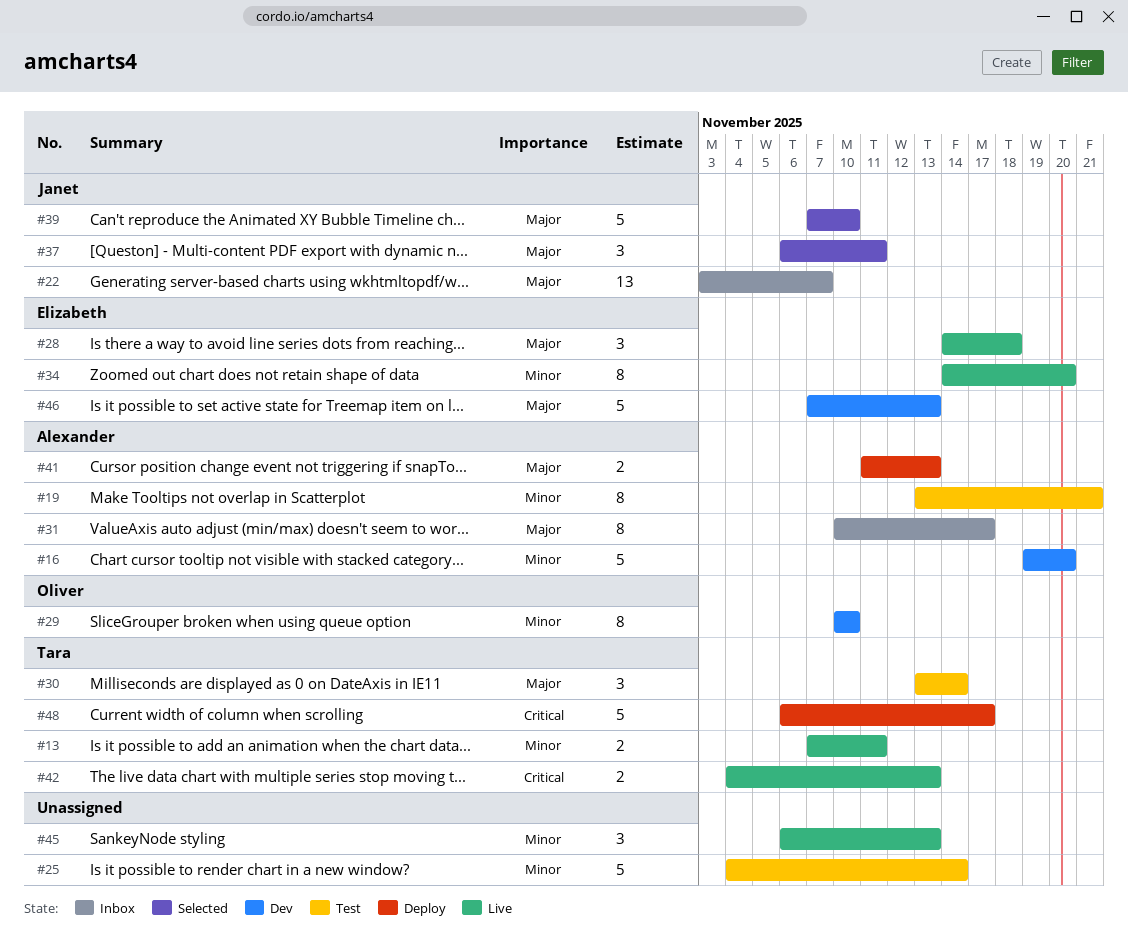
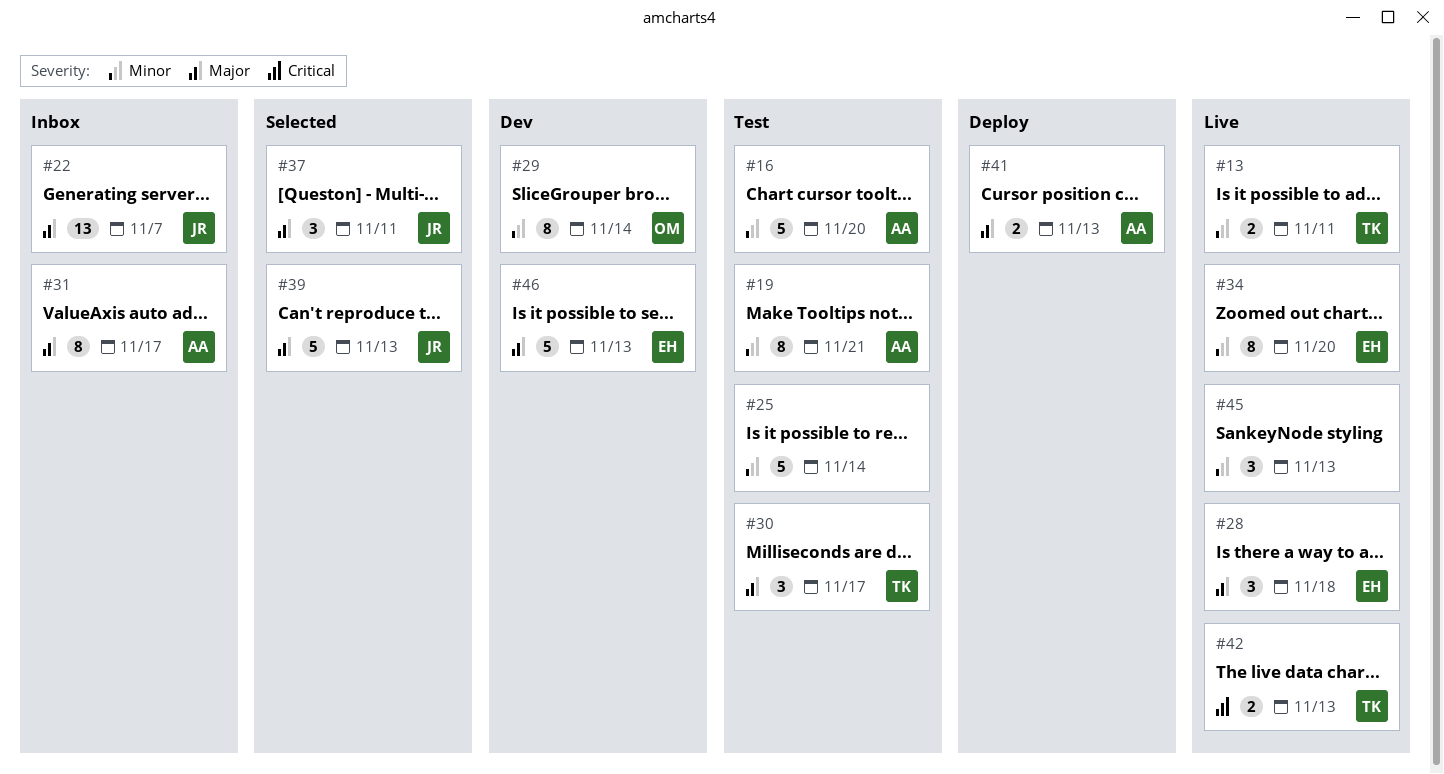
#16, status: Dev -> Test
#29, due: Nov 10 -> Nov 14
#30, due: Nov 14 -> Nov 17
#39, due: Nov 10 -> Nov 13
#48: present -> none

